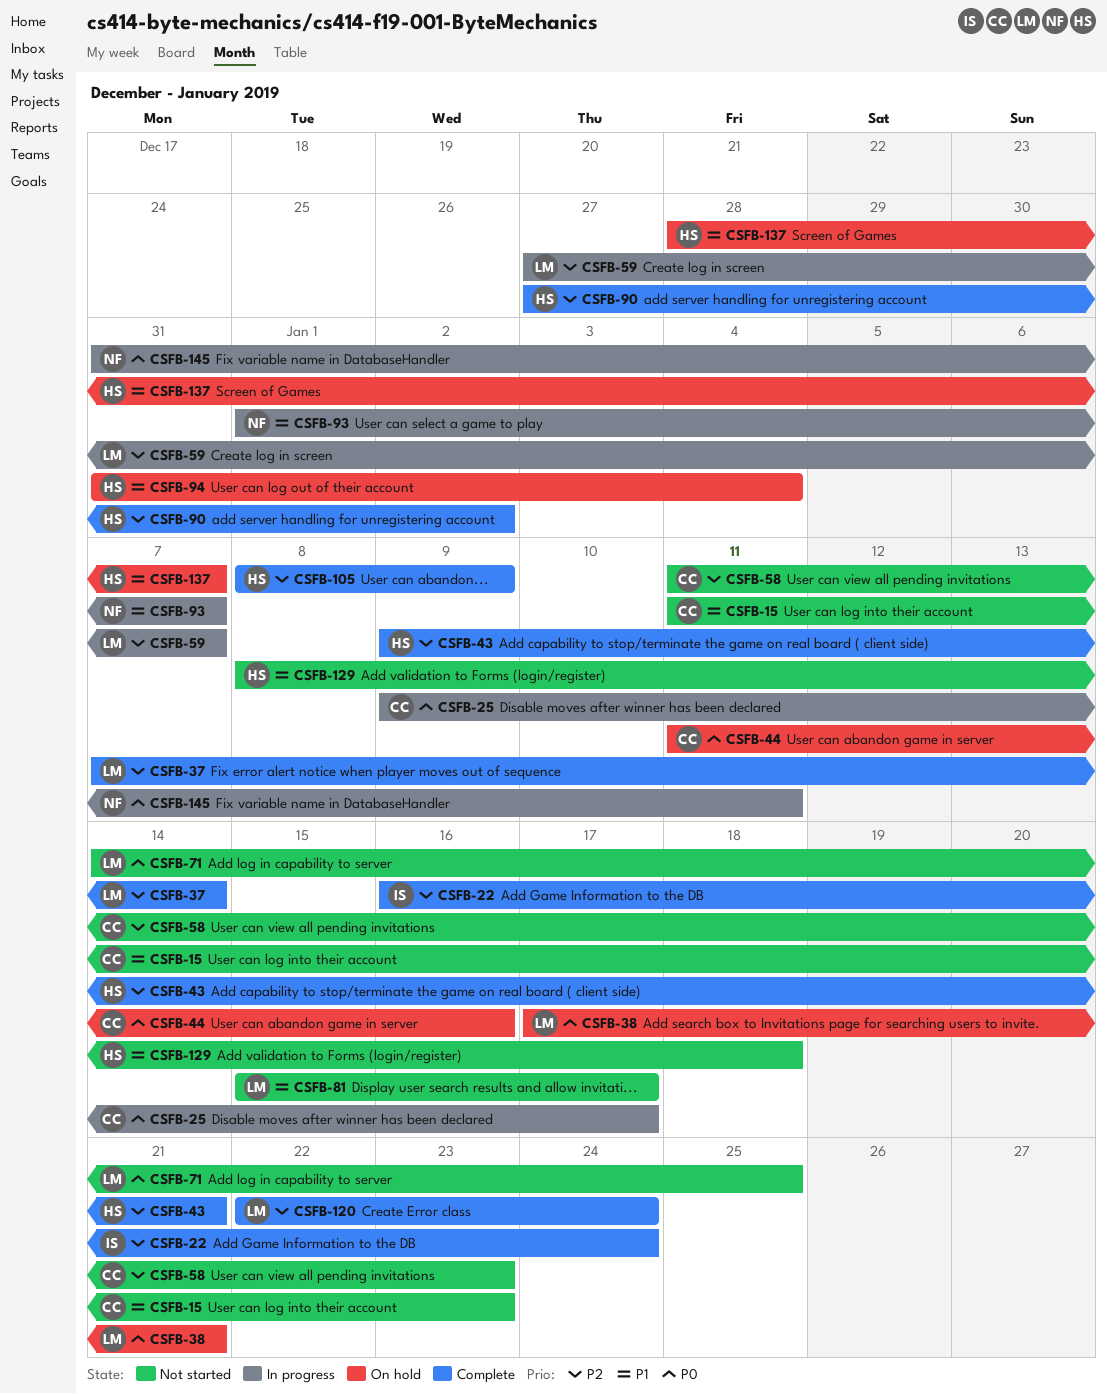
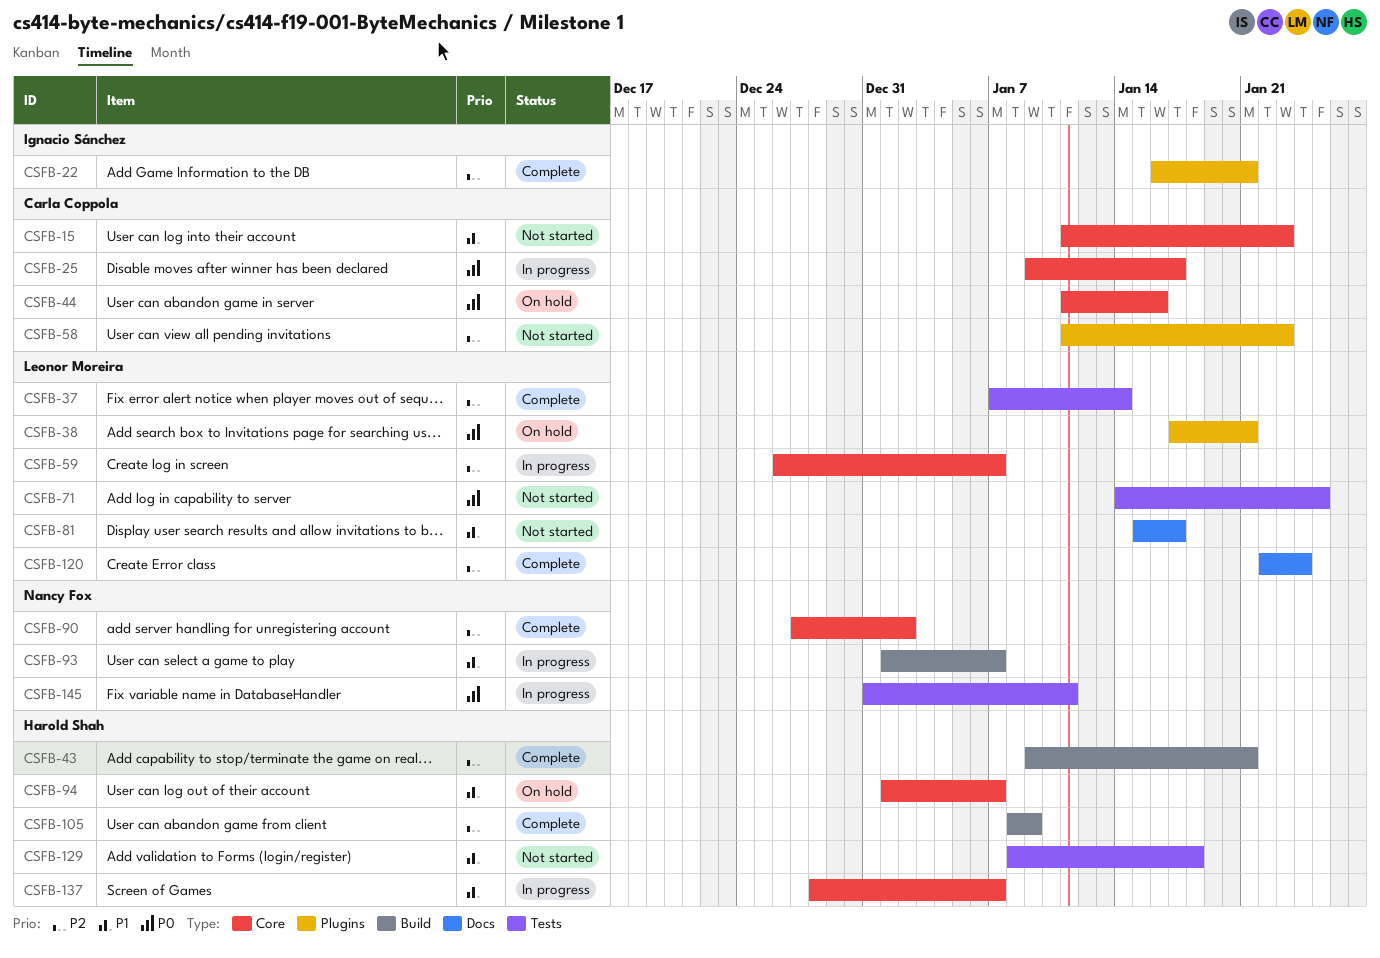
CSFB-22, due: Jan 24 -> Jan 21
CSFB-59, start: Dec 27 -> Dec 26
CSFB-90, owner: Harold Shah -> Nancy Fox
CSFB-94, start: Dec 31 -> Jan 1
CSFB-94, due: Jan 4 -> Jan 7
CSFB-137, status: On hold -> In progress

